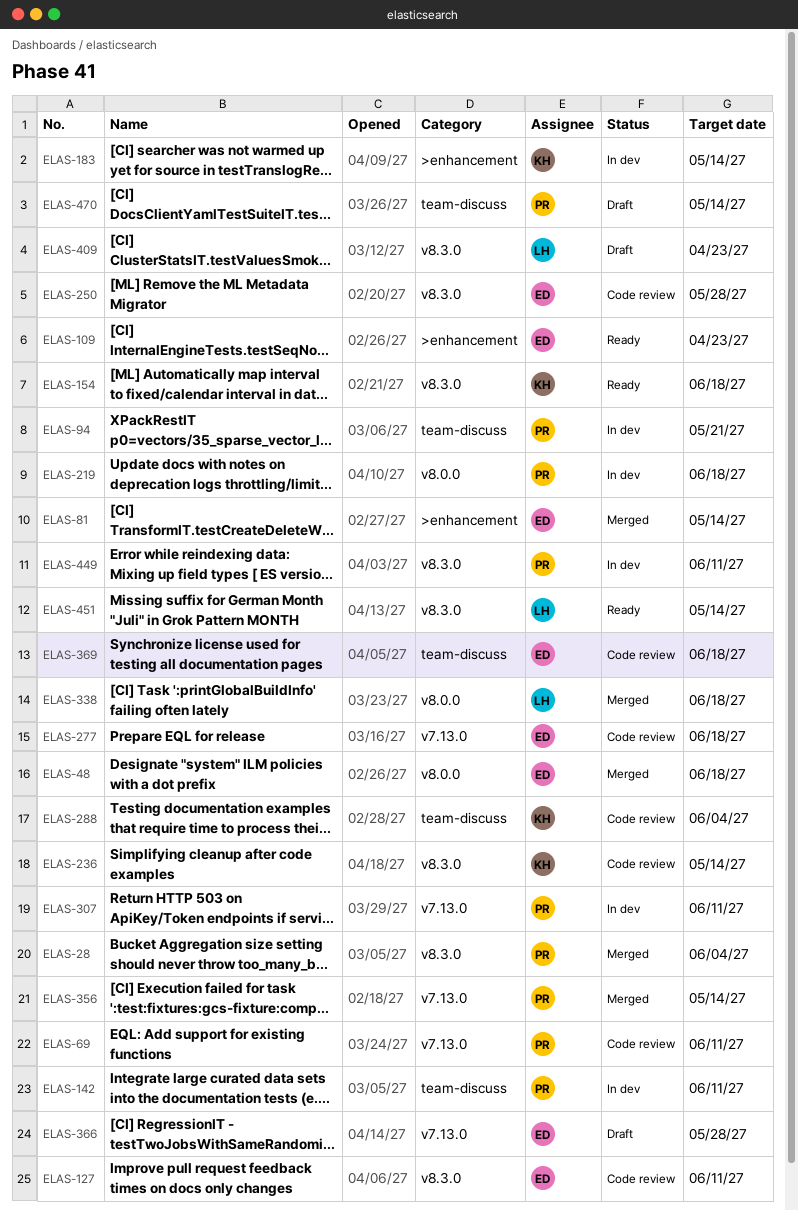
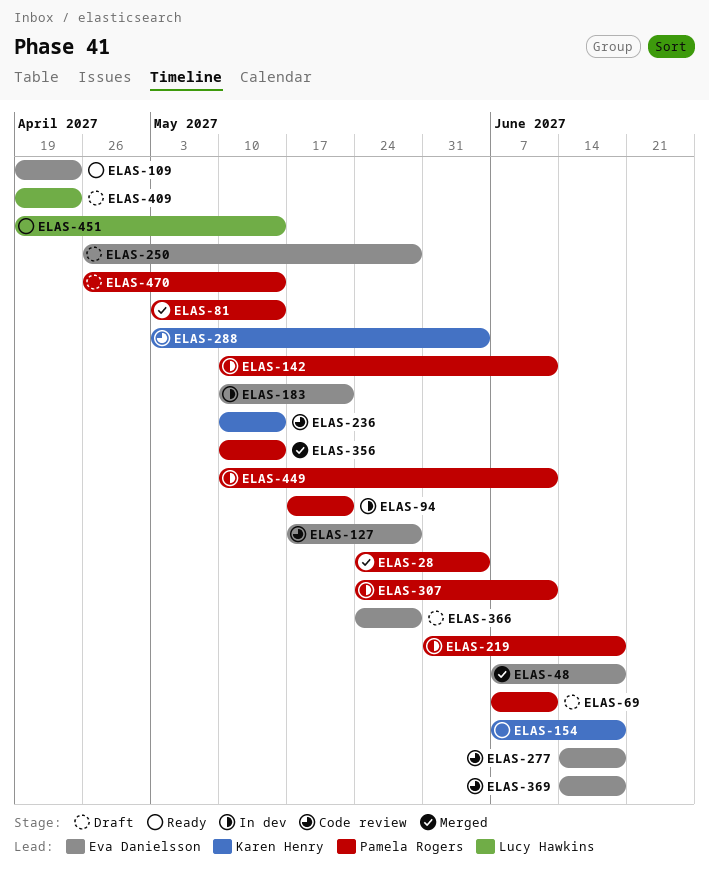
ELAS-69, status: Code review -> Draft
ELAS-81, owner: Eva Danielsson -> Pamela Rogers
ELAS-127, due: Jun 11 -> May 28
ELAS-183, owner: Karen Henry -> Eva Danielsson
ELAS-183, due: May 14 -> May 21
ELAS-250, status: Code review -> Draft
ELAS-338: present -> none

